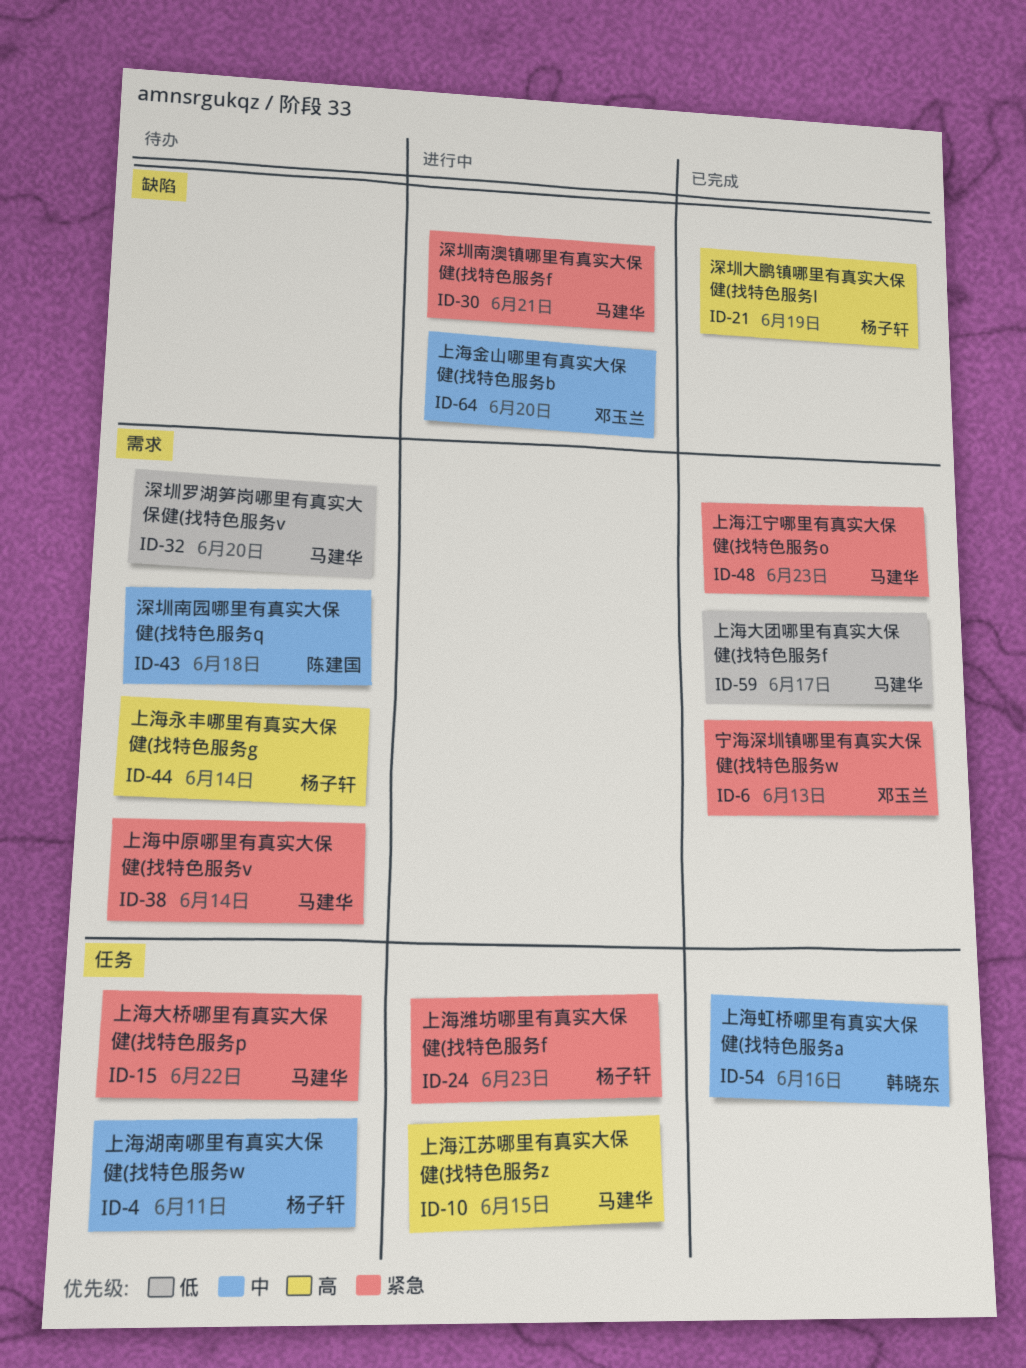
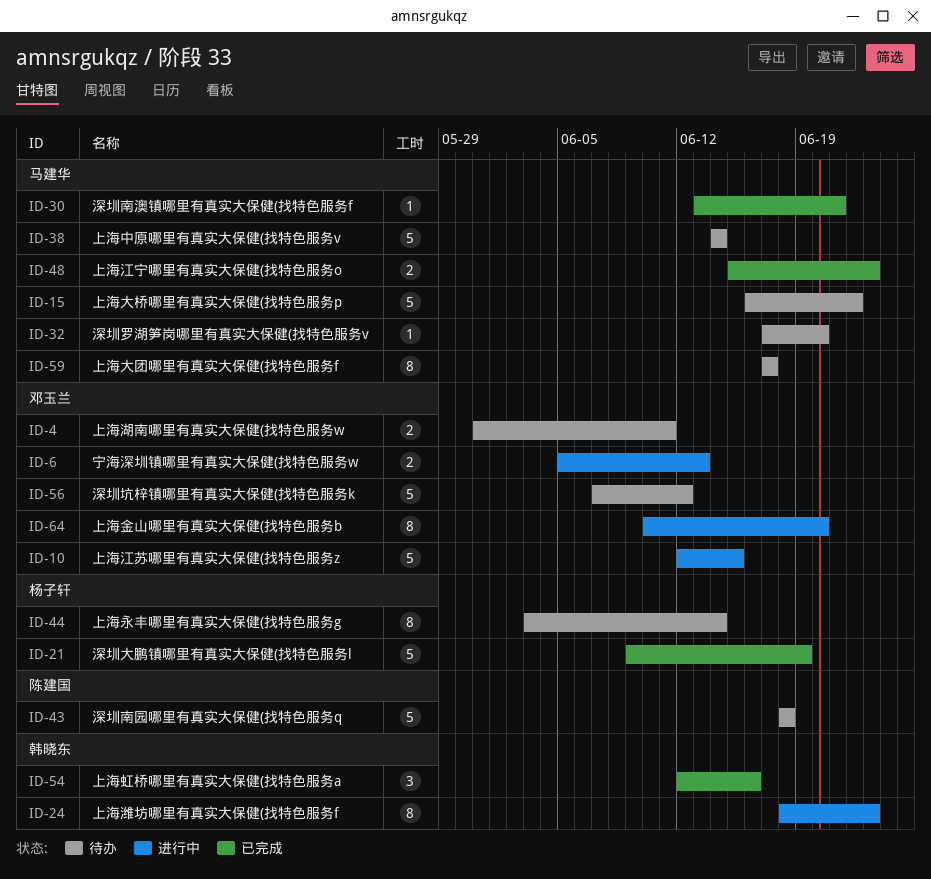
ID-4, owner: 杨子轩 -> 邓玉兰
ID-6, status: 已完成 -> 进行中
ID-10, owner: 马建华 -> 邓玉兰
ID-24, owner: 杨子轩 -> 韩晓东
ID-30, status: 进行中 -> 已完成
ID-56: none -> present
ID-59, status: 已完成 -> 待办

